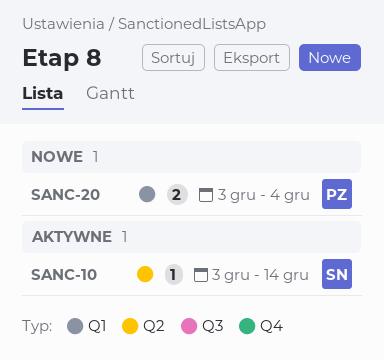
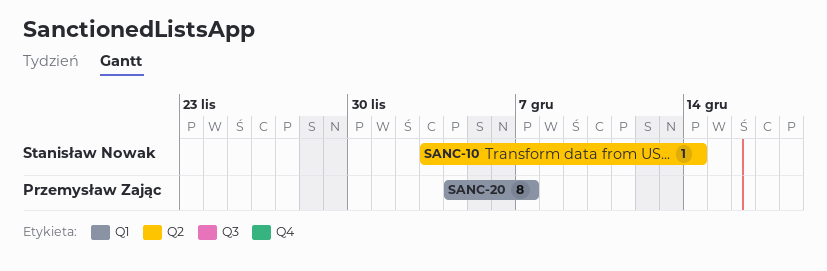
SANC-20, estimate: 2 -> 8
SANC-20, start: Dec 3 -> Dec 4
SANC-20, due: Dec 4 -> Dec 7

